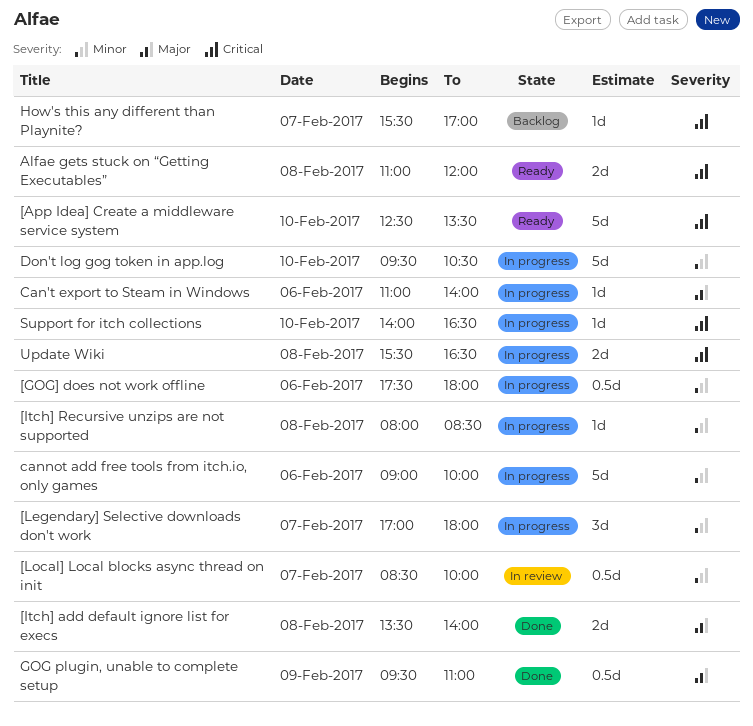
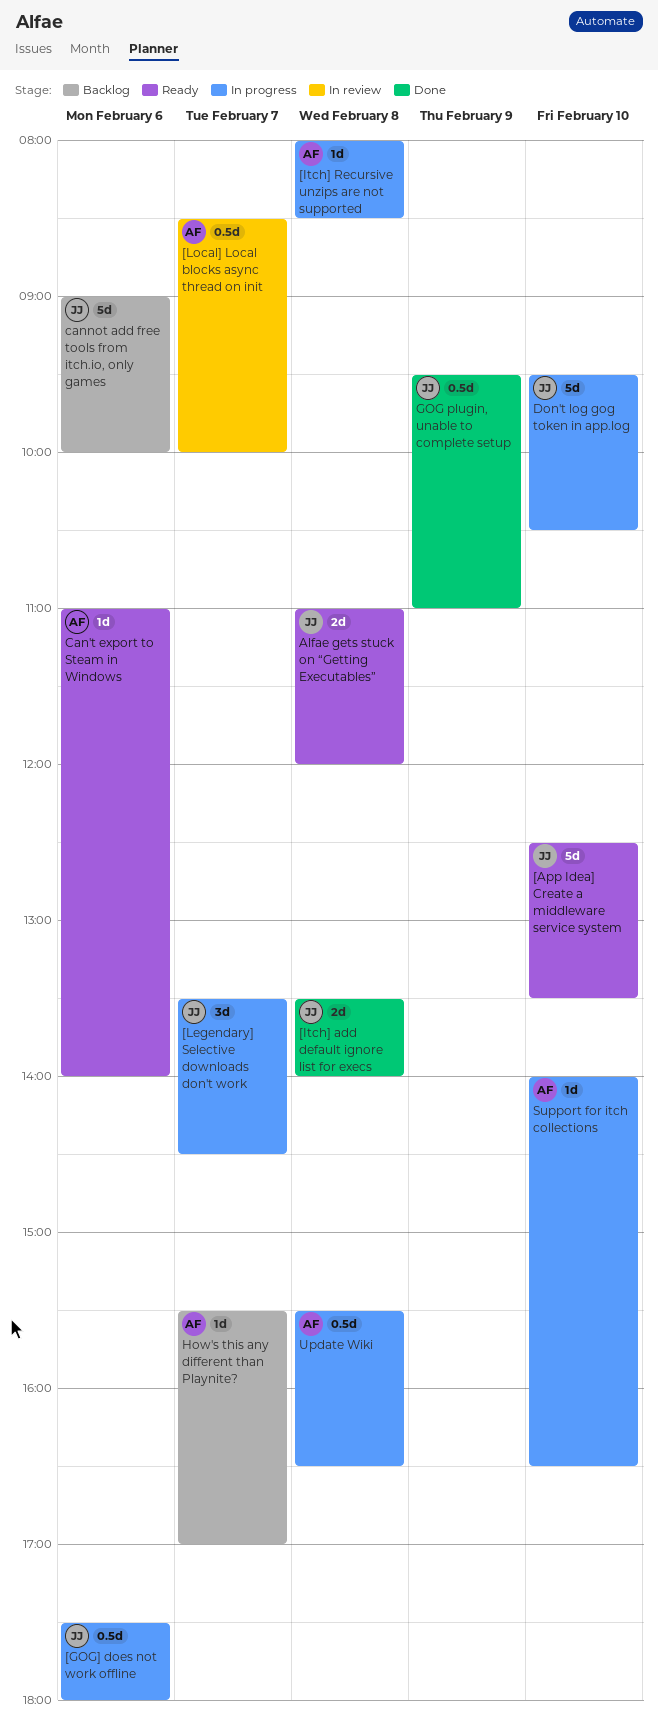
[Legendary] Selective downloads don't work, begins: 17:00 -> 13:30
[Legendary] Selective downloads don't work, ends: 18:00 -> 14:30
Can't export to Steam in Windows, status: In progress -> Ready
cannot add free tools from itch.io, only games, status: In progress -> Backlog
Update Wiki, estimate: 2d -> 0.5d

